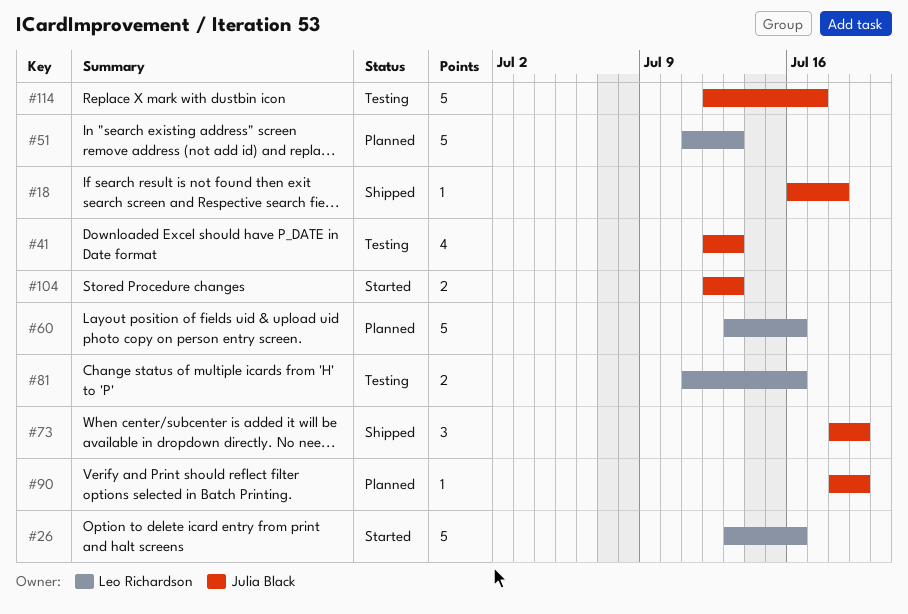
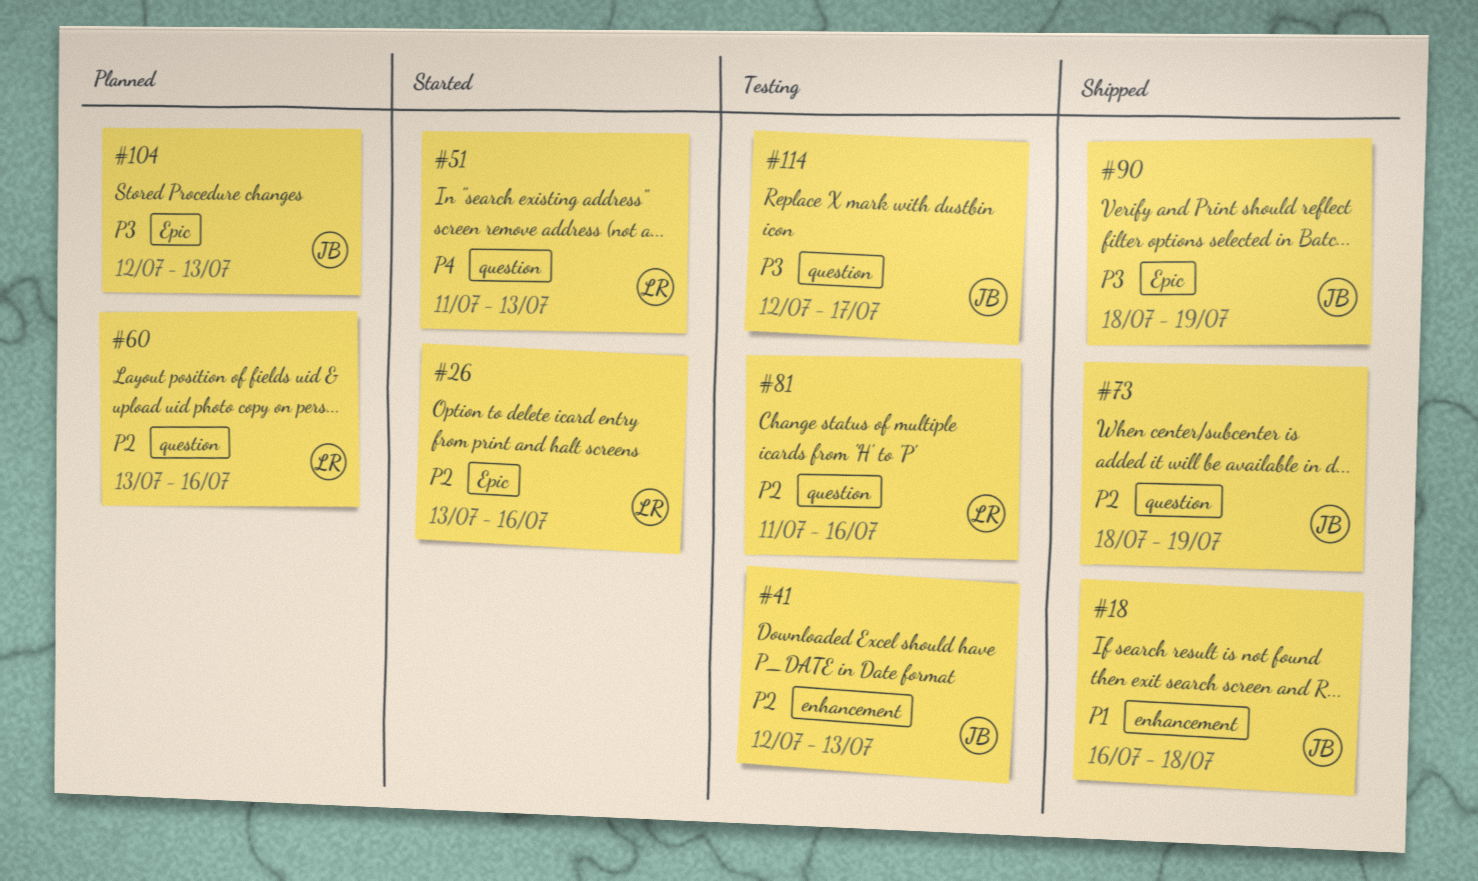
#51, status: Planned -> Started
#90, status: Planned -> Shipped
#104, status: Started -> Planned

